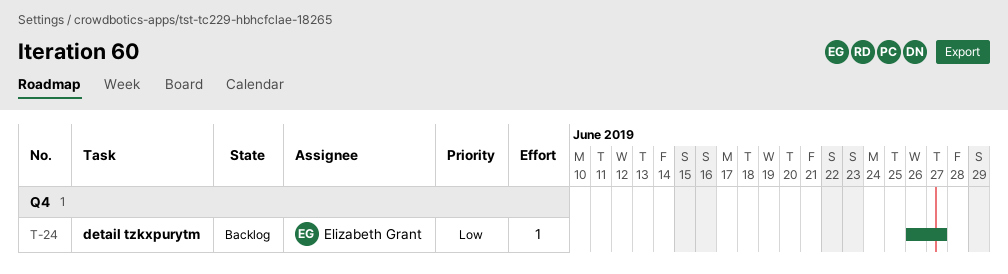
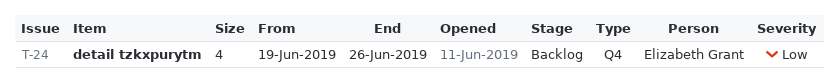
T-24, estimate: 1 -> 4
T-24, start: Jun 26 -> Jun 19
T-24, due: Jun 27 -> Jun 26

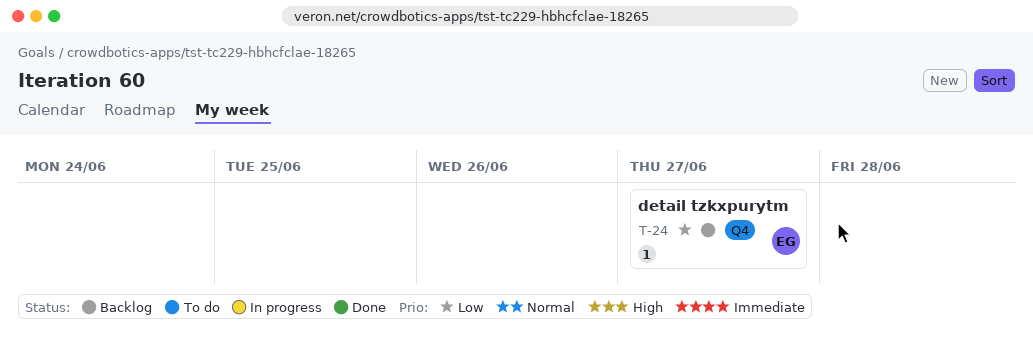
T-24, estimate: 4 -> 1
T-24, due: Jun 26 -> Jun 27

